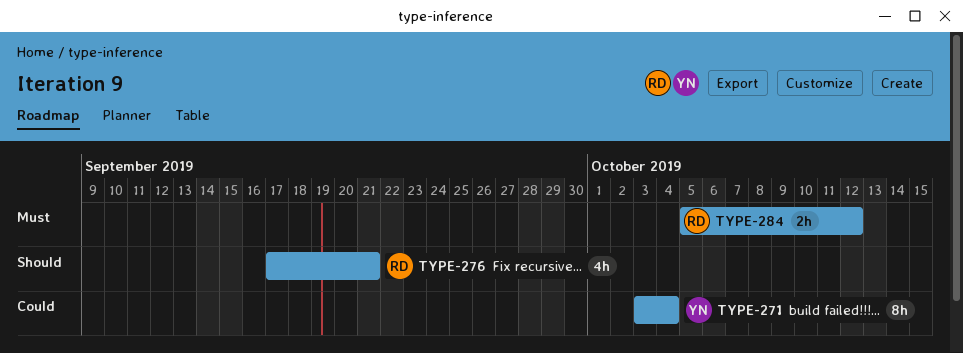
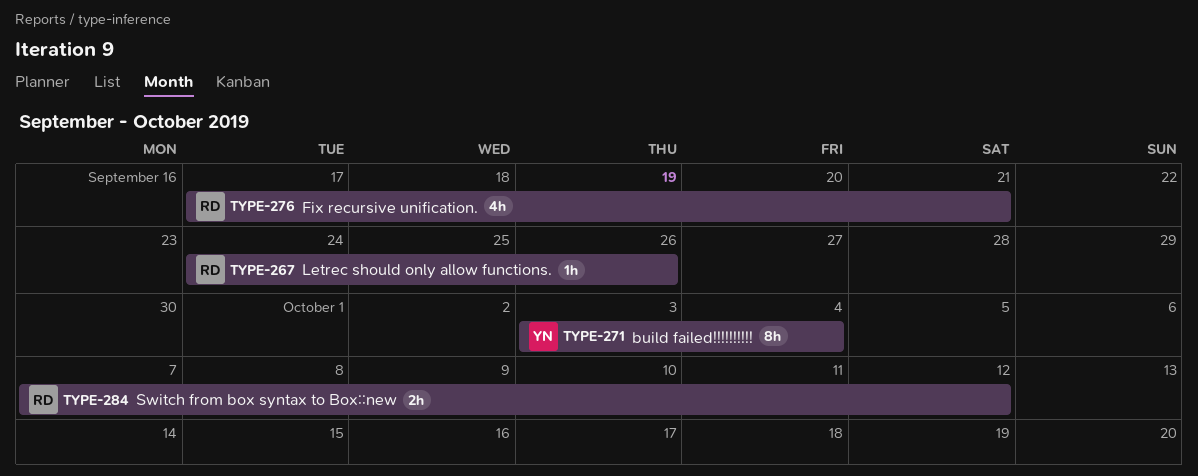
TYPE-267: none -> present
TYPE-284, start: Oct 5 -> Oct 7

